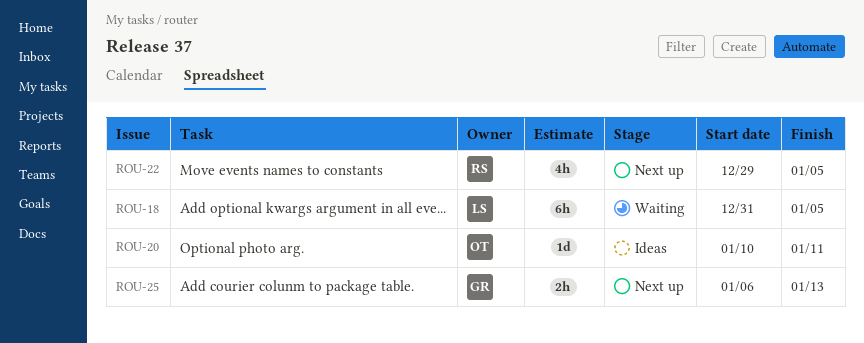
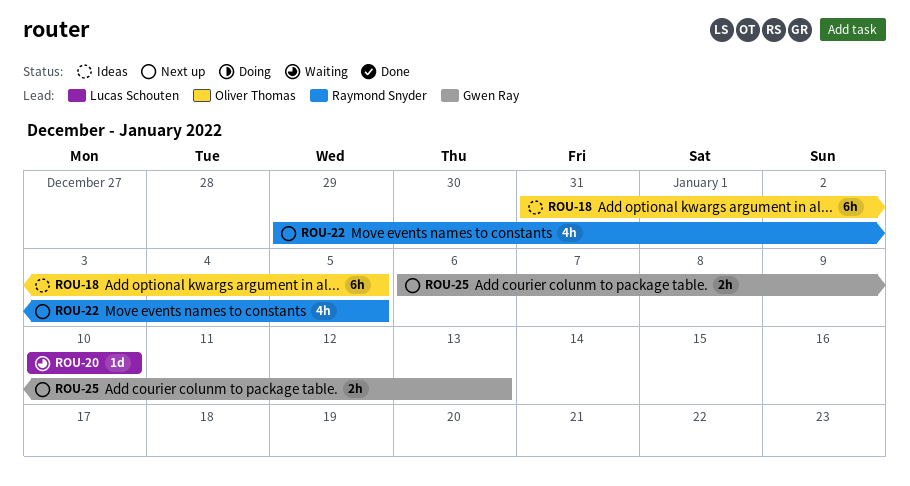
ROU-18, status: Waiting -> Ideas
ROU-18, owner: Lucas Schouten -> Oliver Thomas
ROU-20, status: Ideas -> Waiting
ROU-20, owner: Oliver Thomas -> Lucas Schouten
ROU-20, due: Jan 11 -> Jan 10

